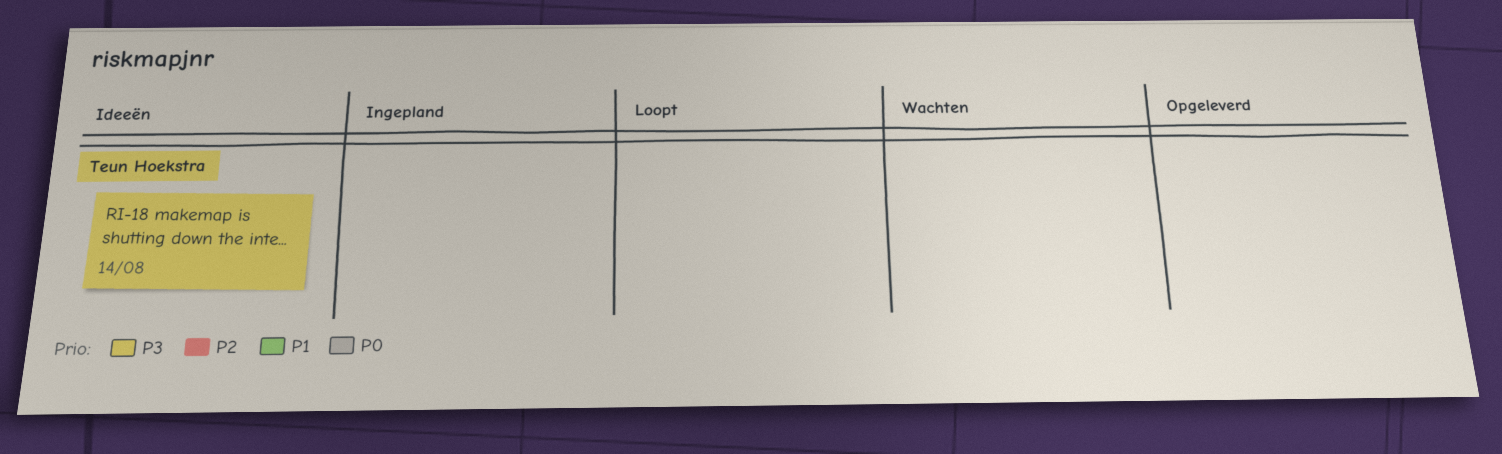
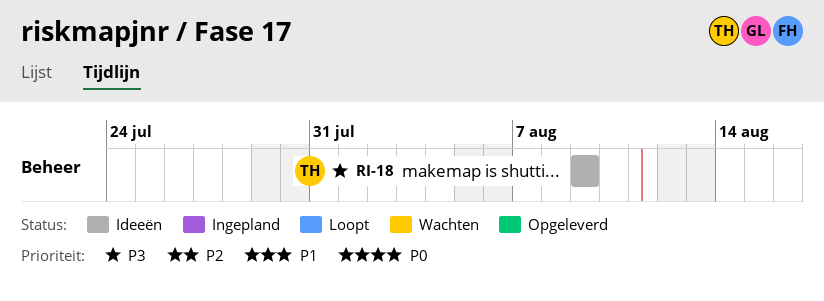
RI-18, due: Aug 14 -> Aug 9

